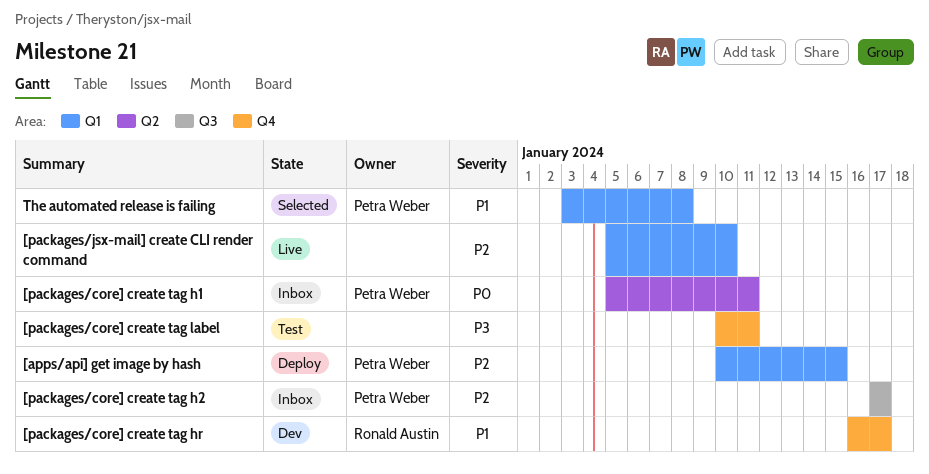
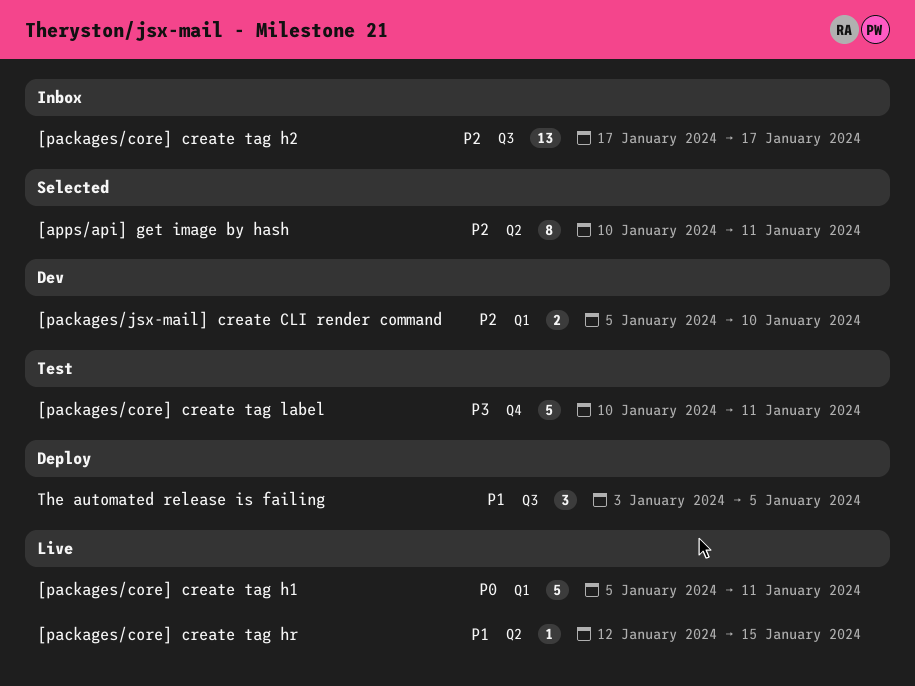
[apps/api] get image by hash, status: Deploy -> Selected
[apps/api] get image by hash, label: Q1 -> Q2
[apps/api] get image by hash, due: Jan 15 -> Jan 11
[packages/core] create tag h1, status: Inbox -> Live
[packages/core] create tag h1, label: Q2 -> Q1
[packages/core] create tag hr, status: Dev -> Live
[packages/core] create tag hr, label: Q4 -> Q2
[packages/core] create tag hr, start: Jan 16 -> Jan 12
[packages/core] create tag hr, due: Jan 17 -> Jan 15
[packages/jsx-mail] create CLI render command, status: Live -> Dev
The automated release is failing, status: Selected -> Deploy
The automated release is failing, label: Q1 -> Q3
The automated release is failing, due: Jan 8 -> Jan 5

